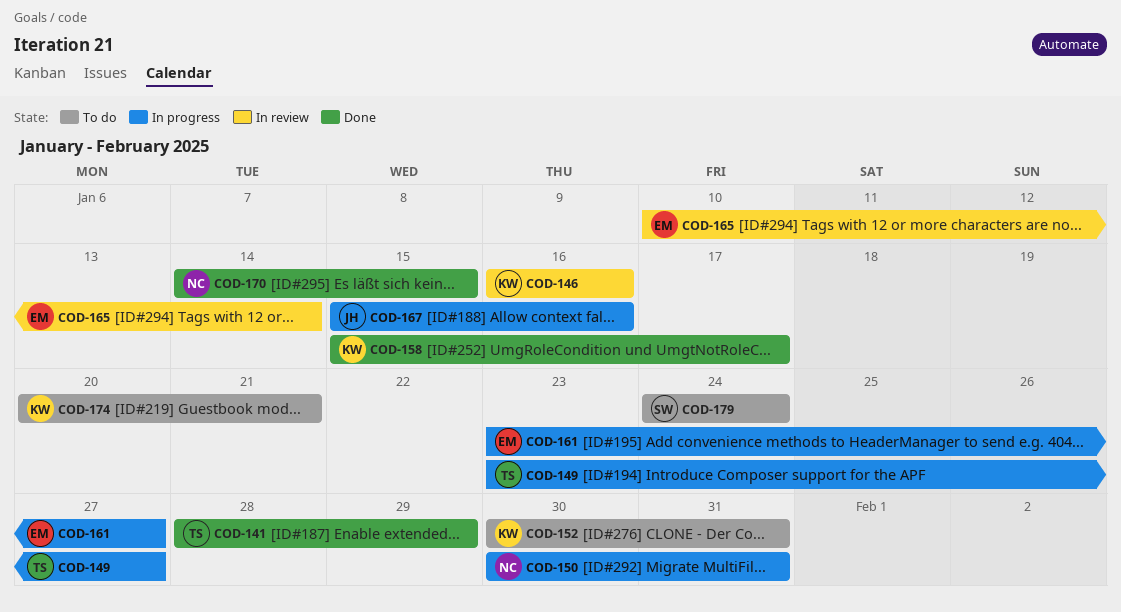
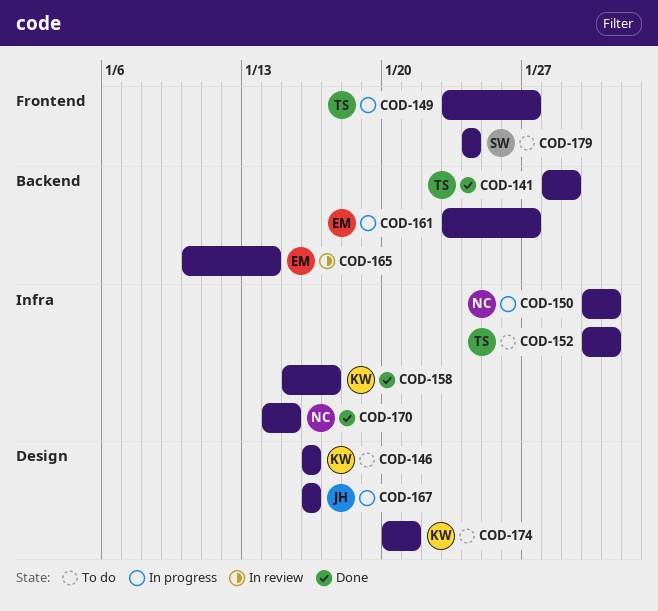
COD-146, status: In review -> To do
COD-152, owner: KW -> TS
COD-167, start: Jan 15 -> Jan 16

